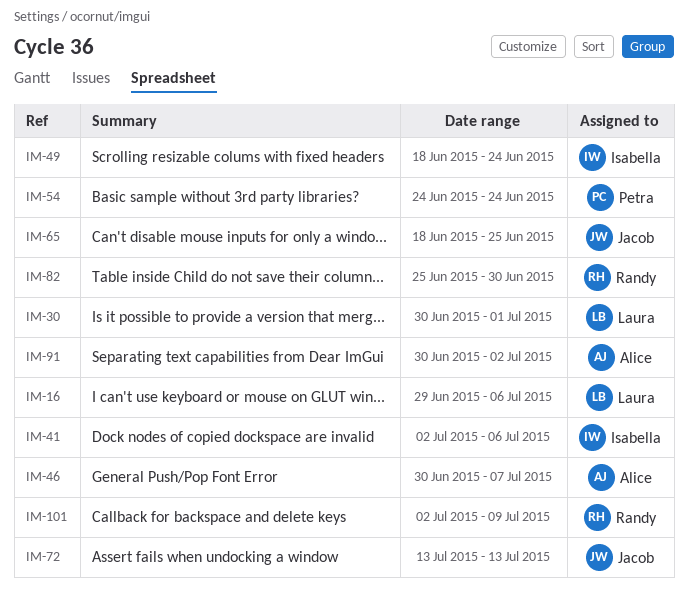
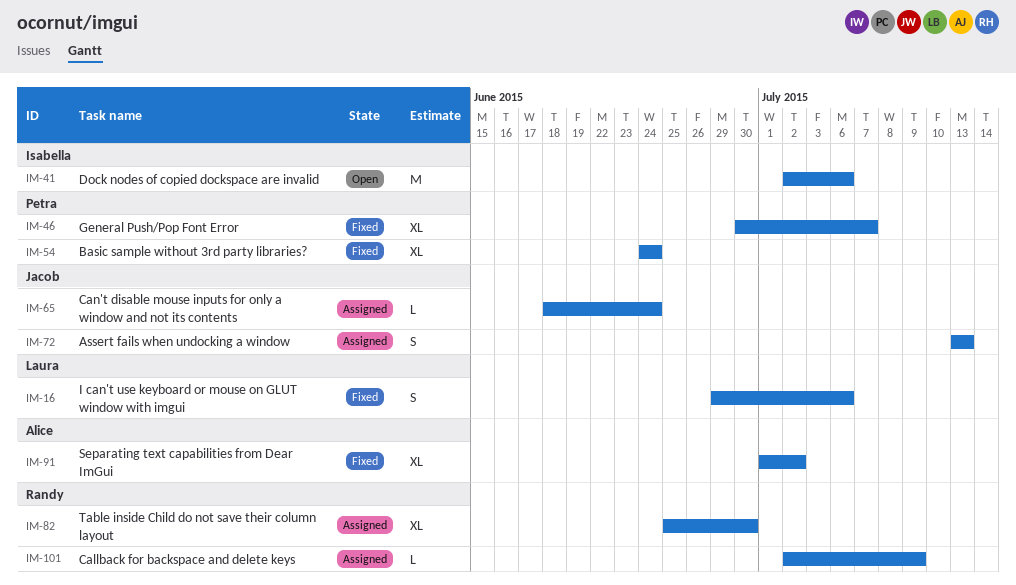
IM-30: present -> none
IM-46, owner: Alice -> Petra
IM-49: present -> none
IM-65, due: Jun 25 -> Jun 24
IM-91, start: Jun 30 -> Jul 1

